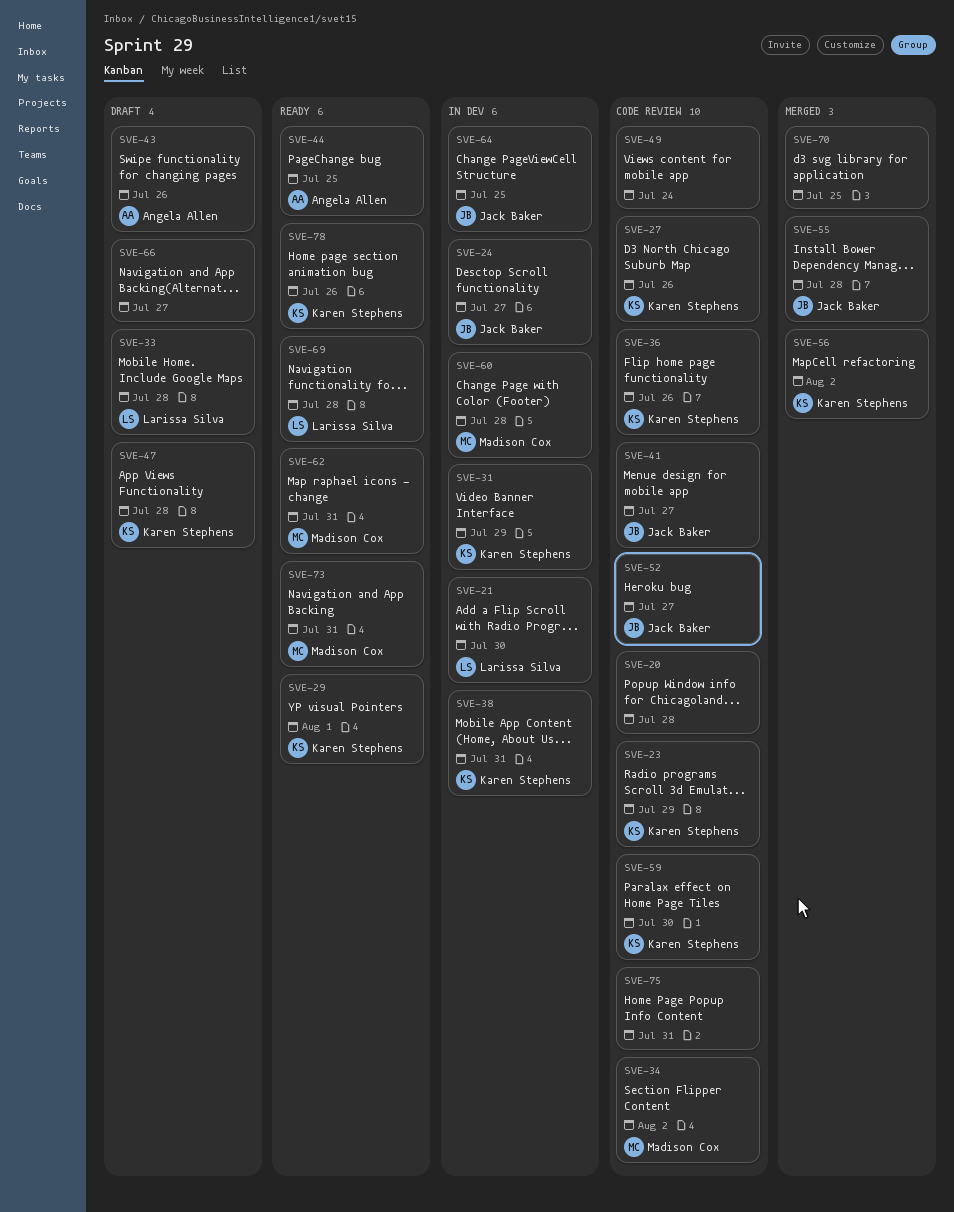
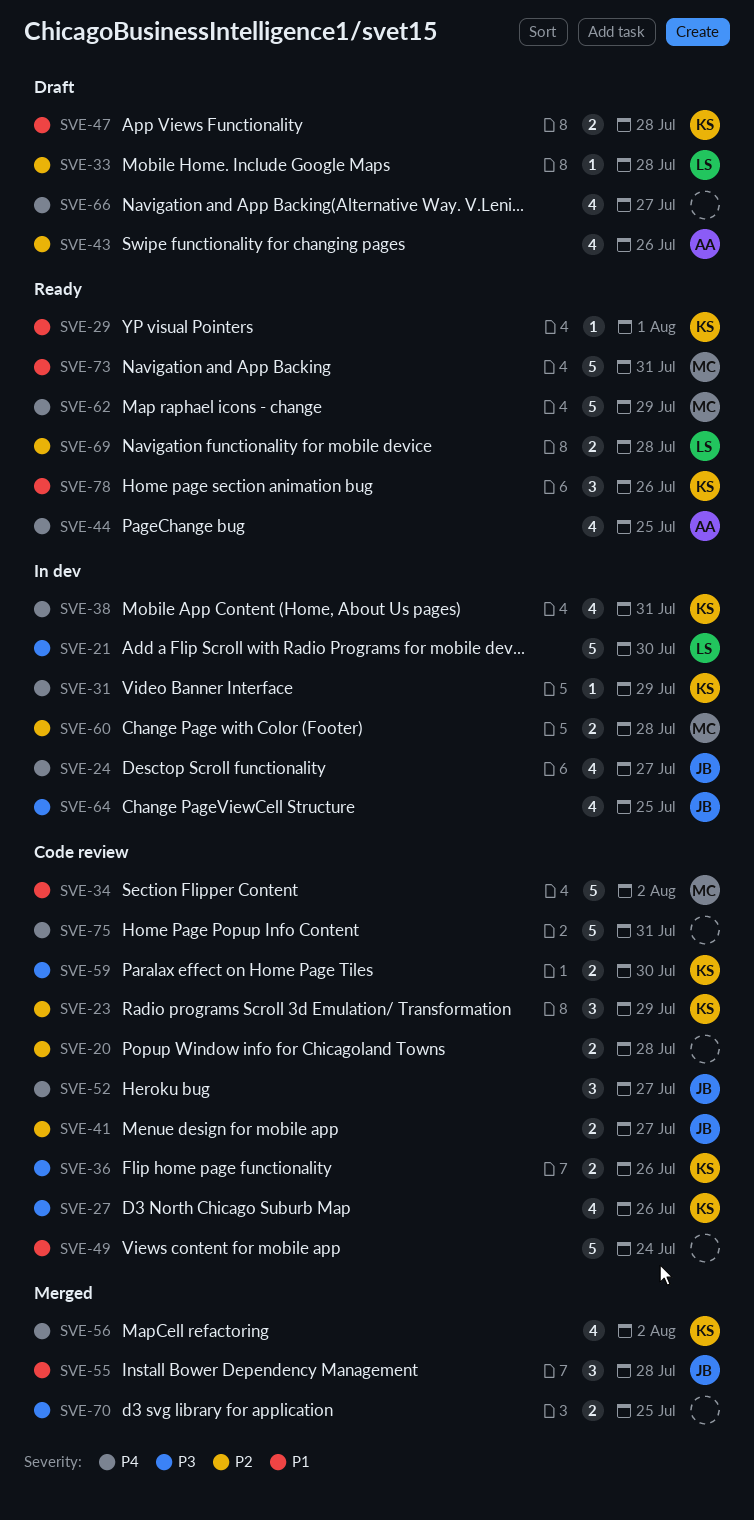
SVE-62, due: Jul 31 -> Jul 29

